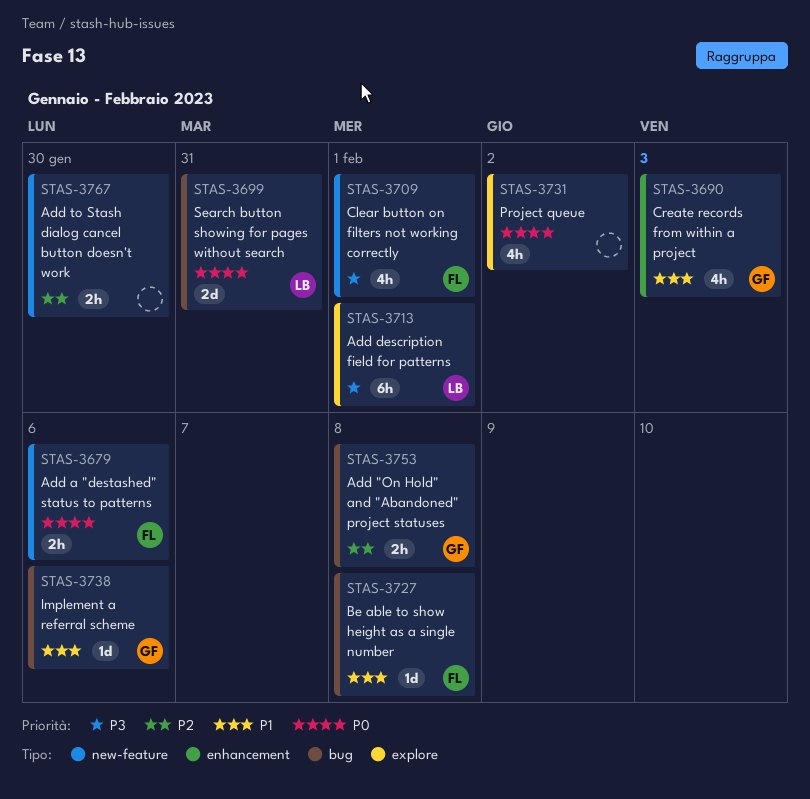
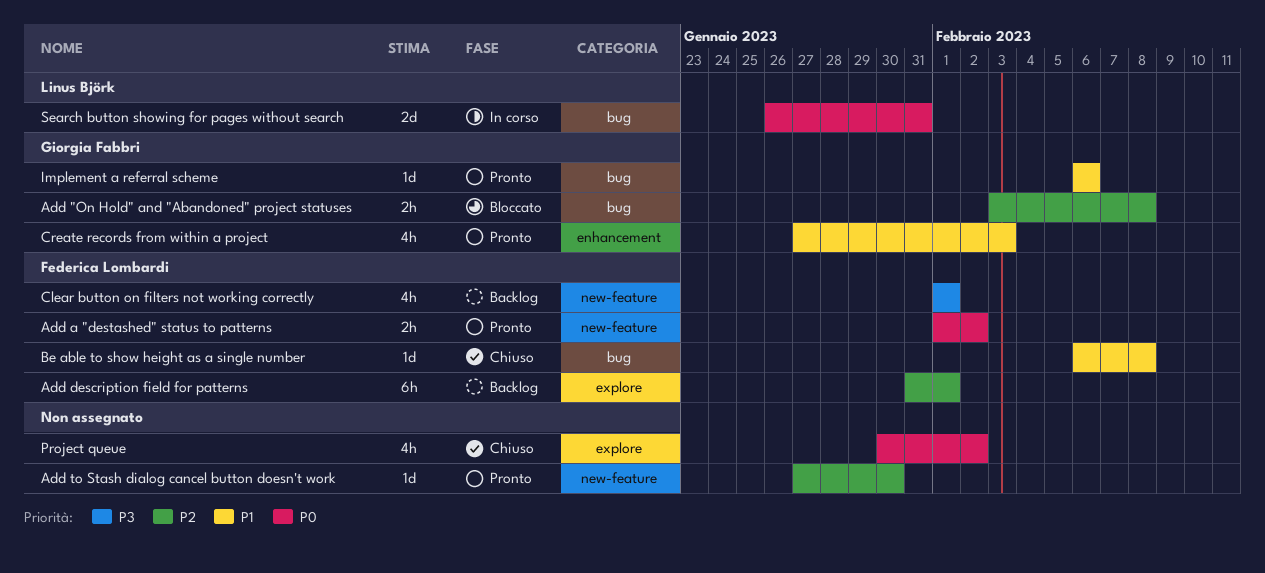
Add a "destashed" status to patterns, due: Feb 6 -> Feb 2
Add description field for patterns, owner: Linus Björk -> Federica Lombardi
Add description field for patterns, priority: P3 -> P2
Add to Stash dialog cancel button doesn't work, estimate: 2h -> 1d

